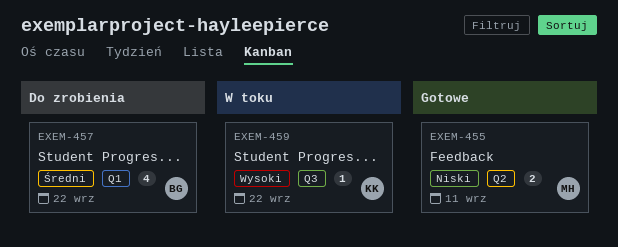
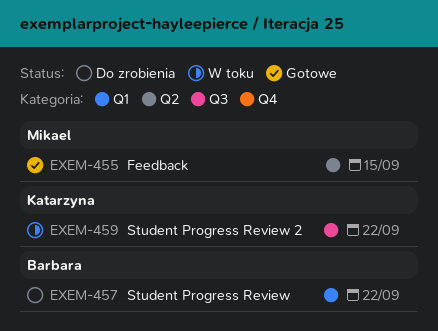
EXEM-455, due: Sep 11 -> Sep 15

